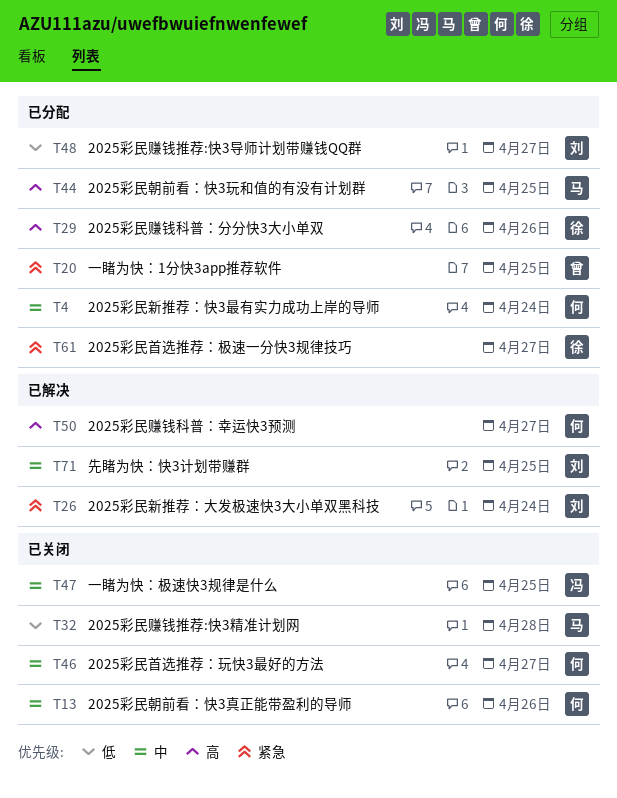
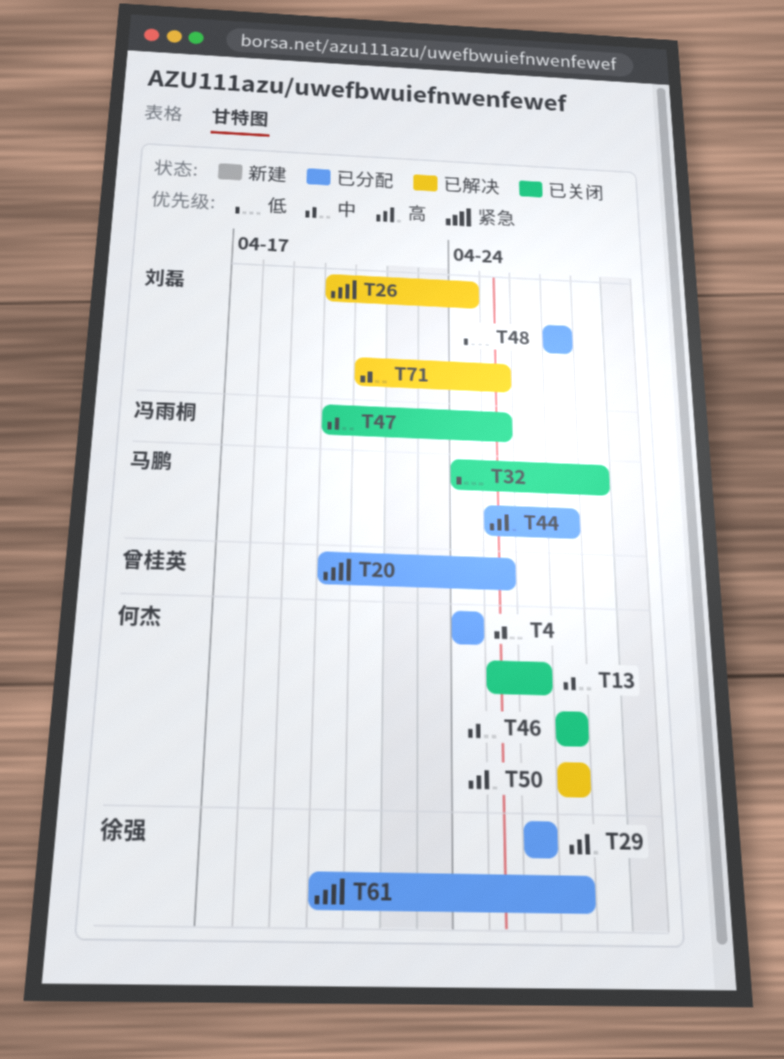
T44, due: Apr 25 -> Apr 27

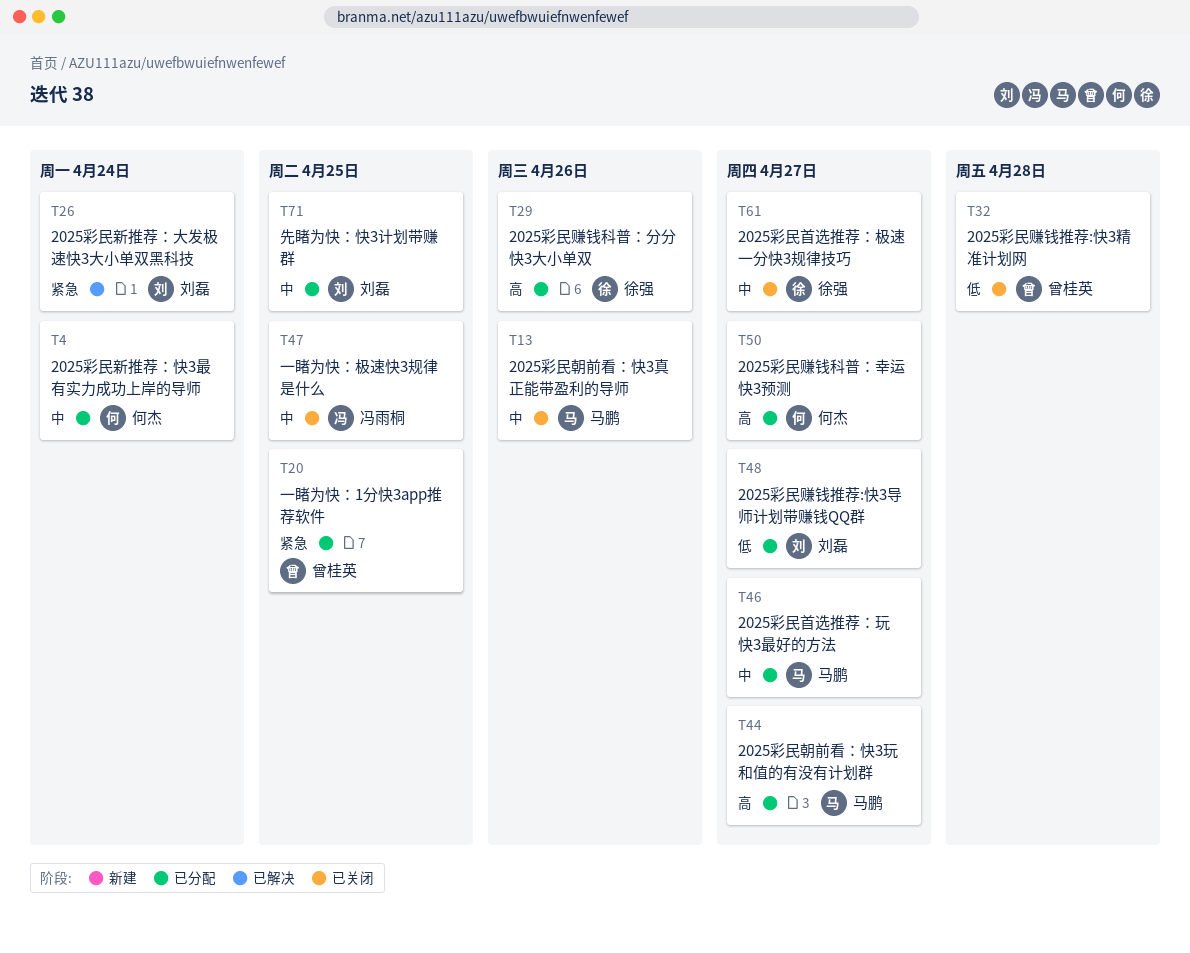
T13, owner: 何杰 -> 马鹏
T32, owner: 马鹏 -> 曾桂英
T46, status: 已关闭 -> 已分配
T46, owner: 何杰 -> 马鹏
T50, status: 已解决 -> 已分配
T61, status: 已分配 -> 已关闭
T61, priority: 紧急 -> 中
T71, status: 已解决 -> 已分配

